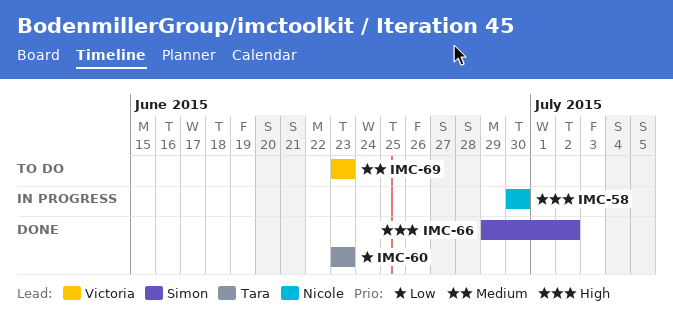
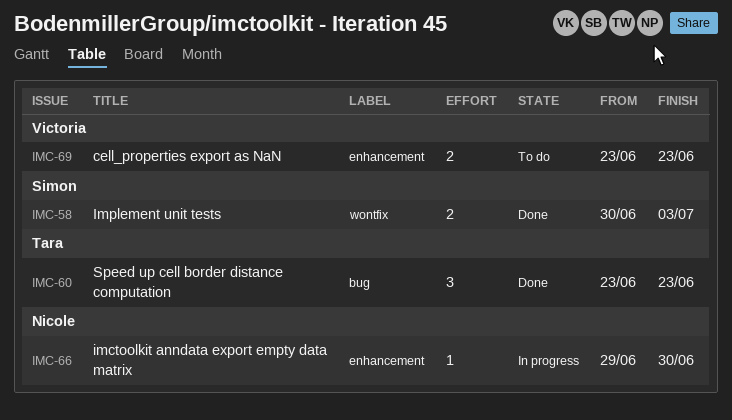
IMC-58, status: In progress -> Done
IMC-58, owner: Nicole -> Simon
IMC-58, due: Jun 30 -> Jul 3
IMC-66, status: Done -> In progress
IMC-66, owner: Simon -> Nicole
IMC-66, due: Jul 2 -> Jun 30

